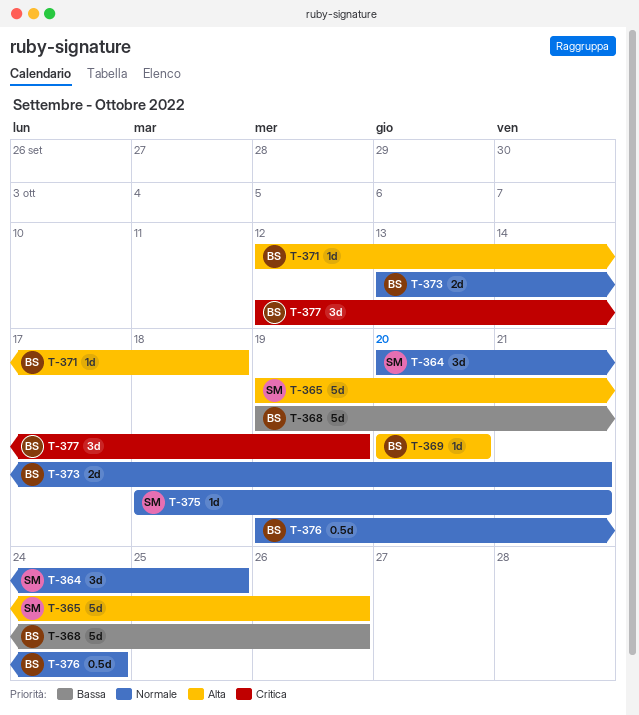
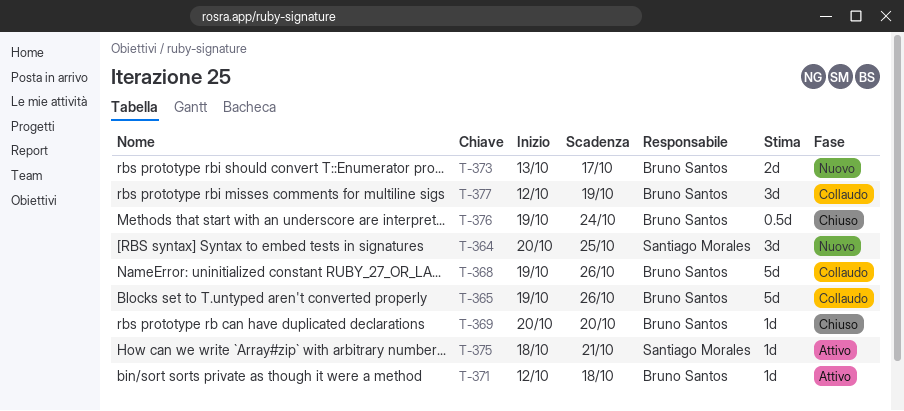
T-365, owner: Santiago Morales -> Bruno Santos
T-373, due: Oct 21 -> Oct 17

